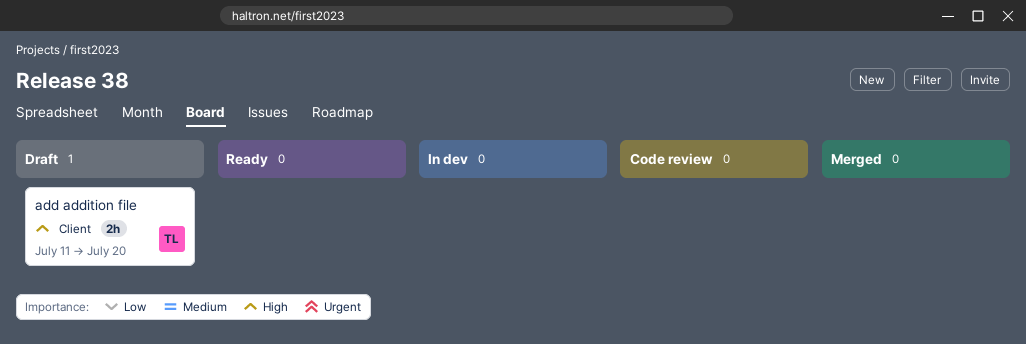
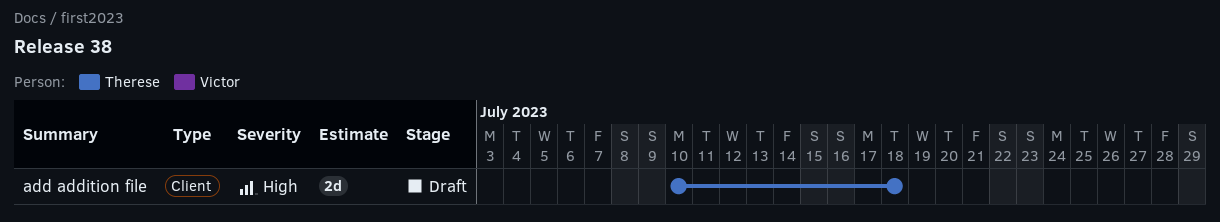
add addition file, estimate: 2h -> 2d
add addition file, start: Jul 11 -> Jul 10
add addition file, due: Jul 20 -> Jul 18

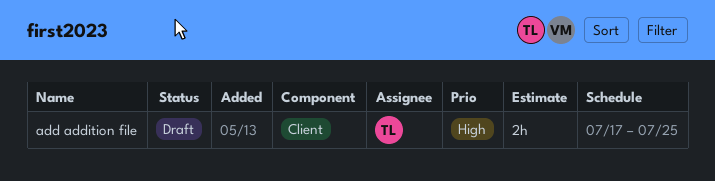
add addition file, estimate: 2d -> 2h
add addition file, start: Jul 10 -> Jul 17
add addition file, due: Jul 18 -> Jul 25

